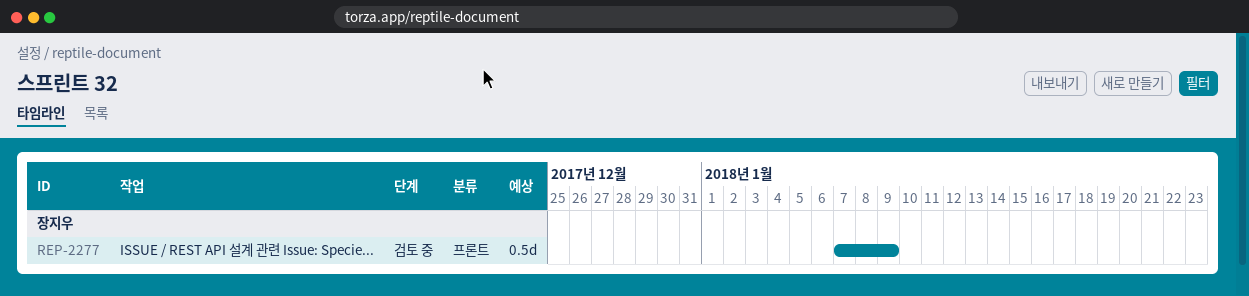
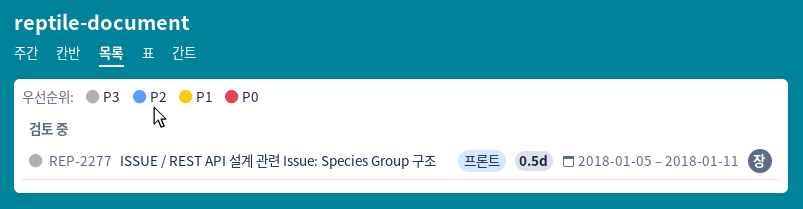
REP-2277, start: Jan 7 -> Jan 5
REP-2277, due: Jan 9 -> Jan 11

